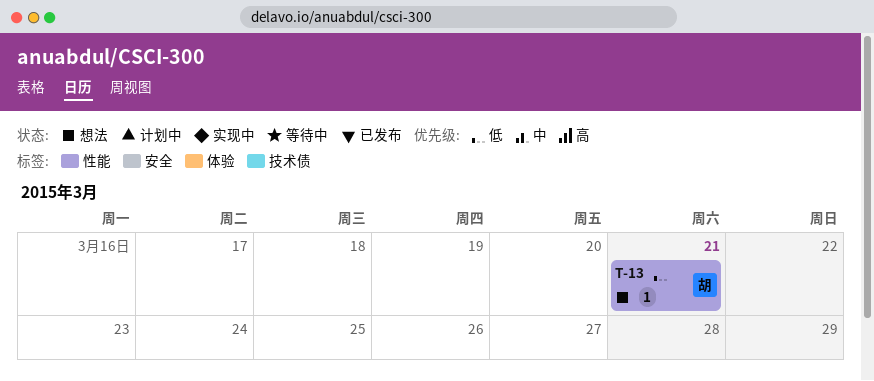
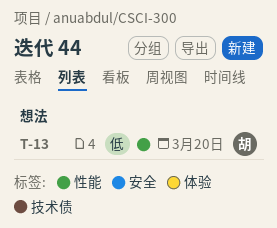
T-13, due: Mar 21 -> Mar 20

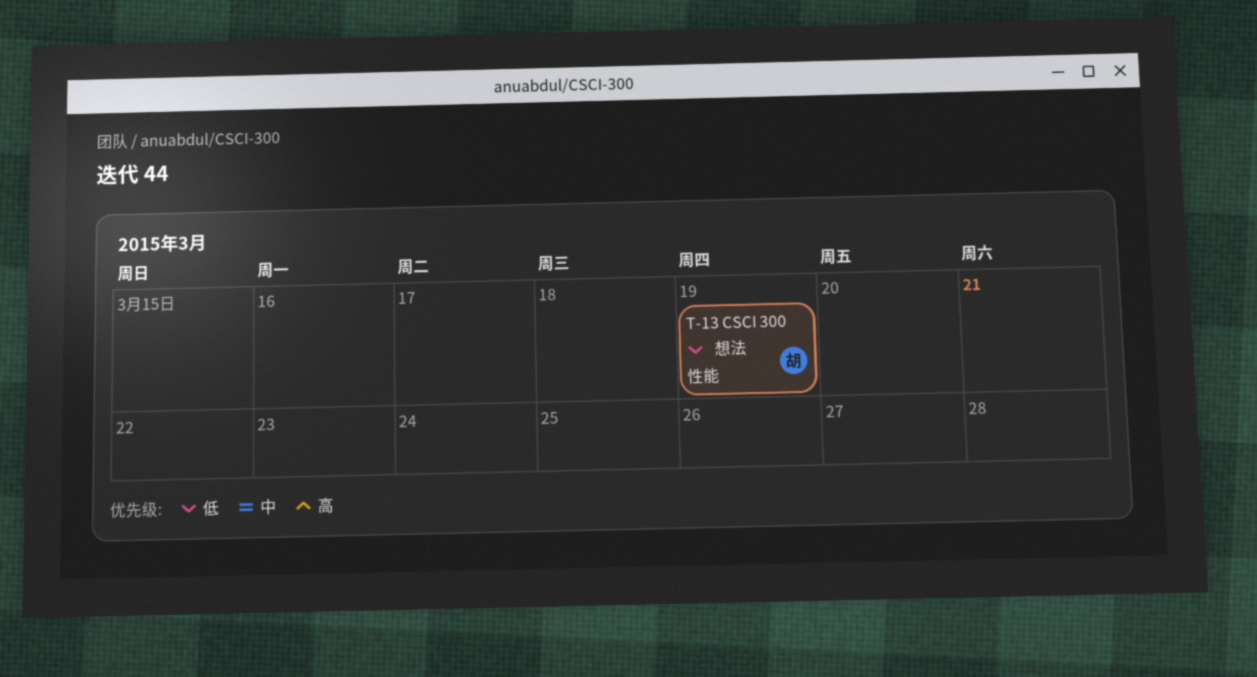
T-13, due: Mar 20 -> Mar 19

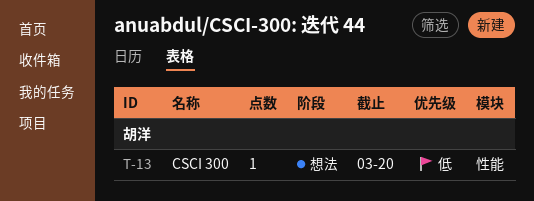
T-13, due: Mar 19 -> Mar 20

